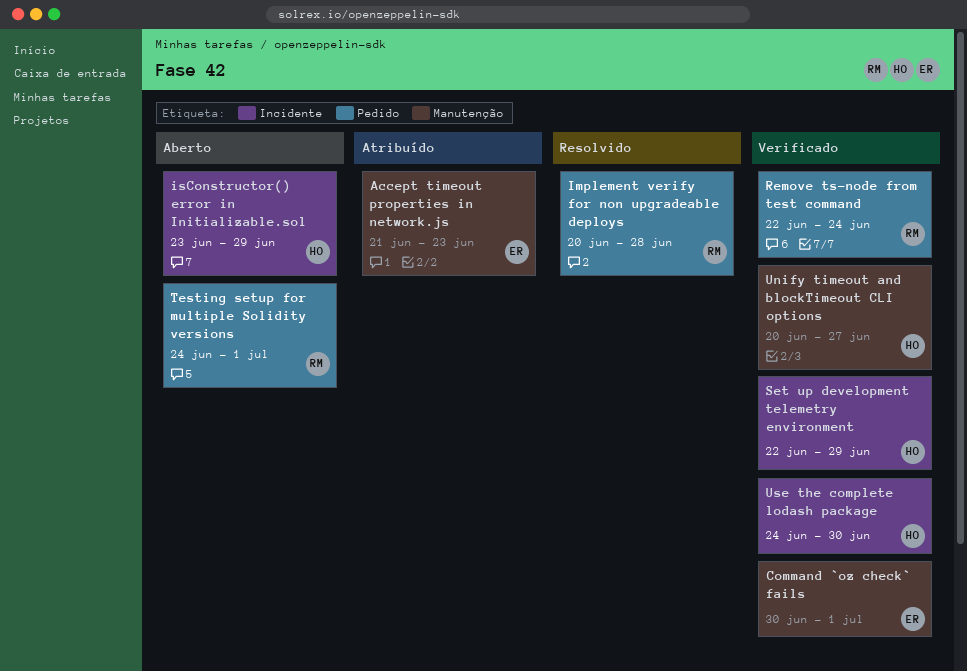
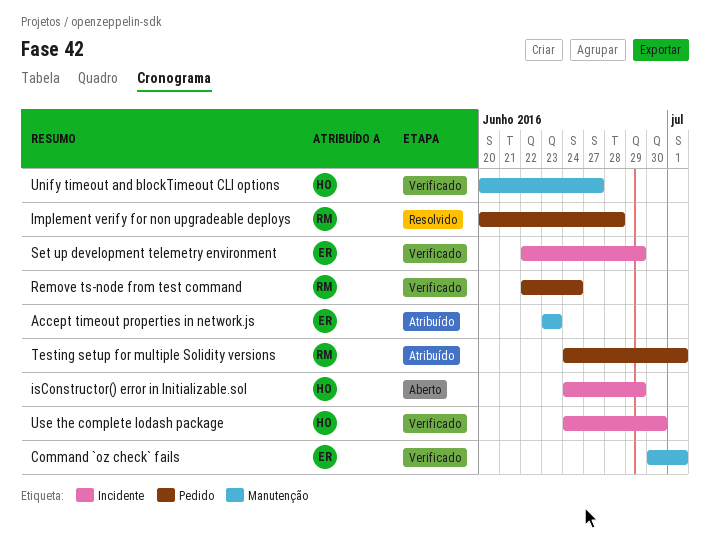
Accept timeout properties in network.js, start: Jun 21 -> Jun 23
isConstructor() error in Initializable.sol, start: Jun 23 -> Jun 24
Set up development telemetry environment, owner: HO -> ER
Testing setup for multiple Solidity versions, status: Aberto -> Atribuído

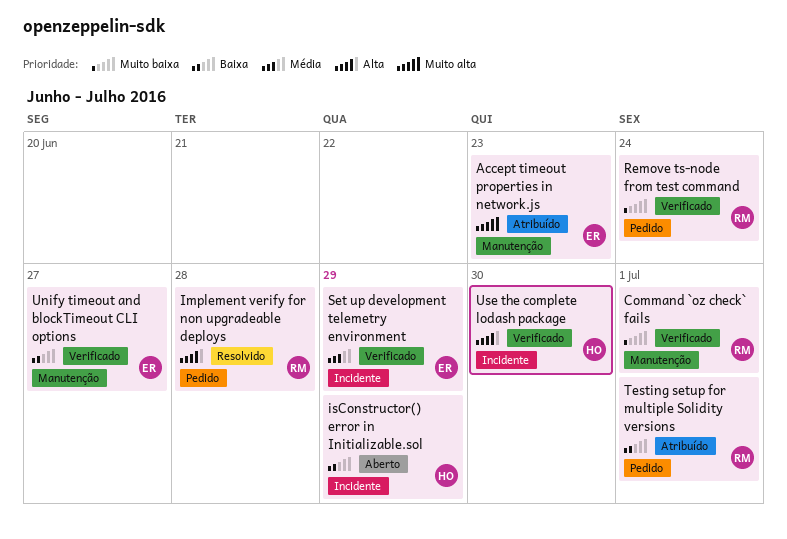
Command `oz check` fails, owner: ER -> RM
Unify timeout and blockTimeout CLI options, owner: HO -> ER

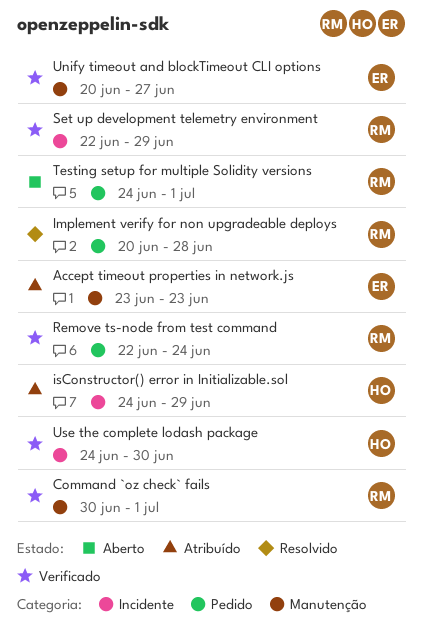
isConstructor() error in Initializable.sol, status: Aberto -> Atribuído
Set up development telemetry environment, owner: ER -> RM
Testing setup for multiple Solidity versions, status: Atribuído -> Aberto

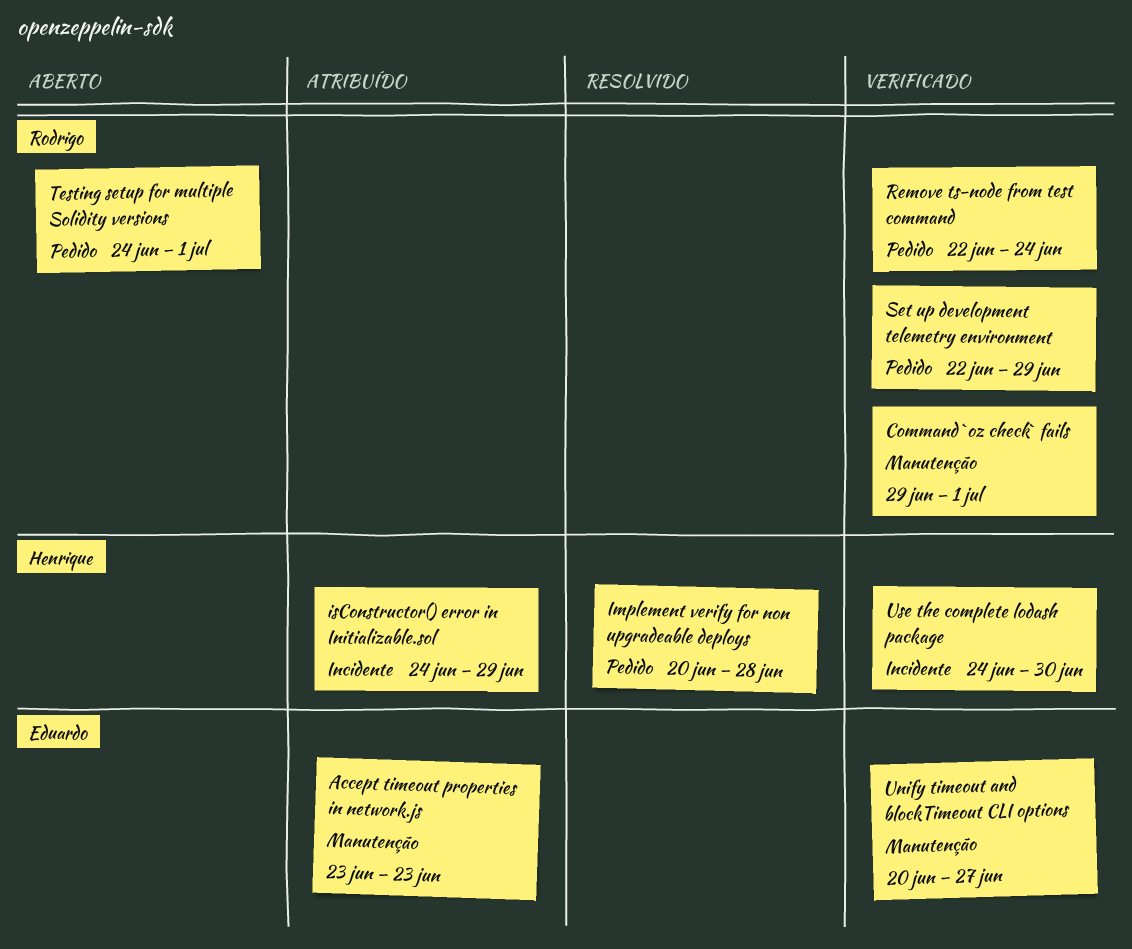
Command `oz check` fails, start: Jun 30 -> Jun 29
Implement verify for non upgradeable deploys, owner: Rodrigo -> Henrique
Set up development telemetry environment, label: Incidente -> Pedido

